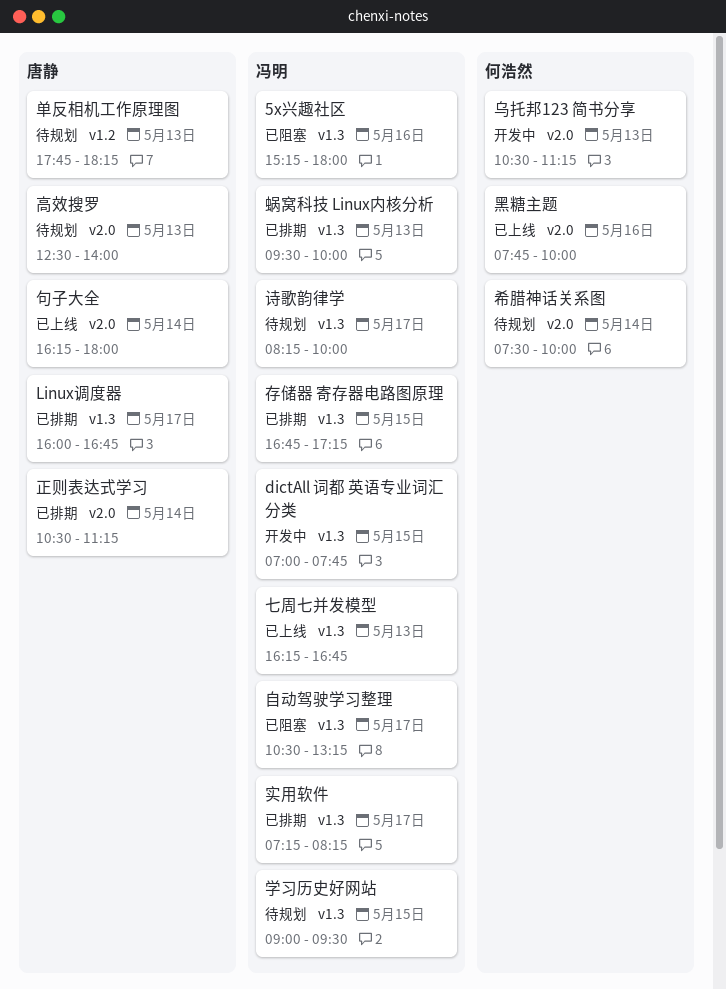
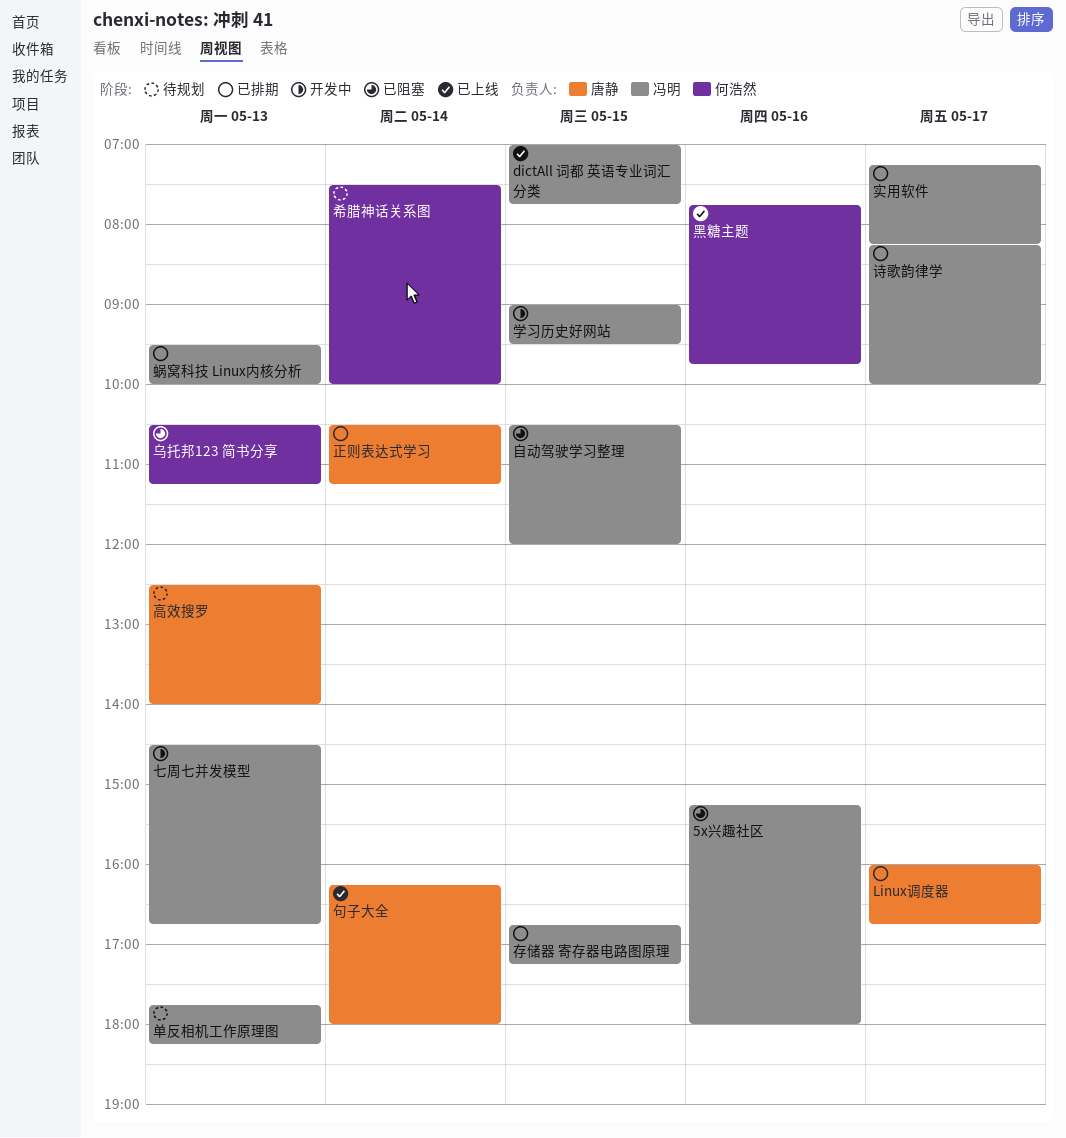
dictAll 词都 英语专业词汇分类, status: 开发中 -> 已上线
七周七并发模型, status: 已上线 -> 开发中
七周七并发模型, begins: 16:15 -> 14:30
乌托邦123 简书分享, status: 开发中 -> 已阻塞
单反相机工作原理图, owner: 唐静 -> 冯明
学习历史好网站, status: 待规划 -> 开发中
自动驾驶学习整理, day: May 17 -> May 15
自动驾驶学习整理, ends: 13:15 -> 12:00
诗歌韵律学, status: 待规划 -> 已排期
黑糖主题, ends: 10:00 -> 09:45

